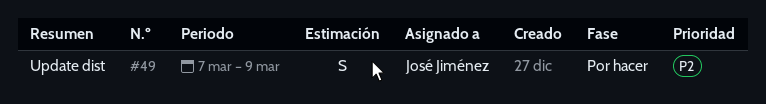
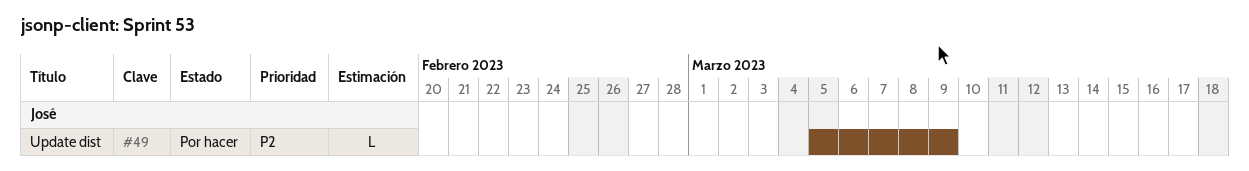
#49, estimate: S -> L
#49, start: Mar 7 -> Mar 5

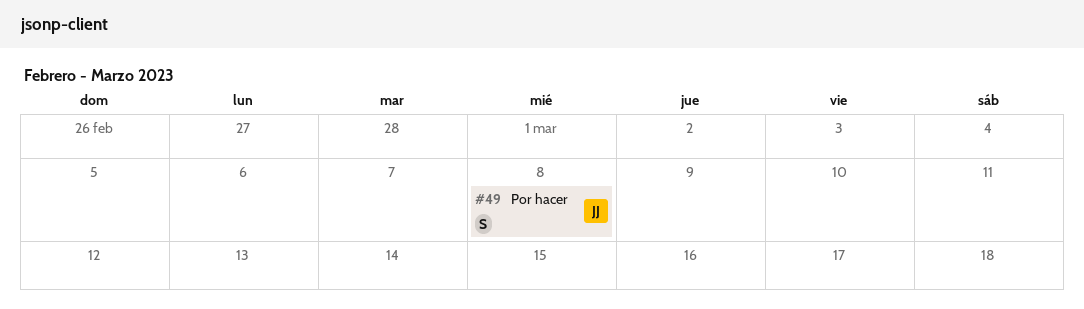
#49, estimate: L -> S
#49, due: Mar 9 -> Mar 8

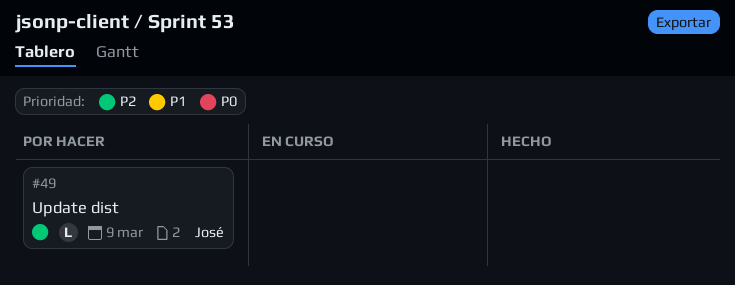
#49, estimate: S -> L
#49, due: Mar 8 -> Mar 9

